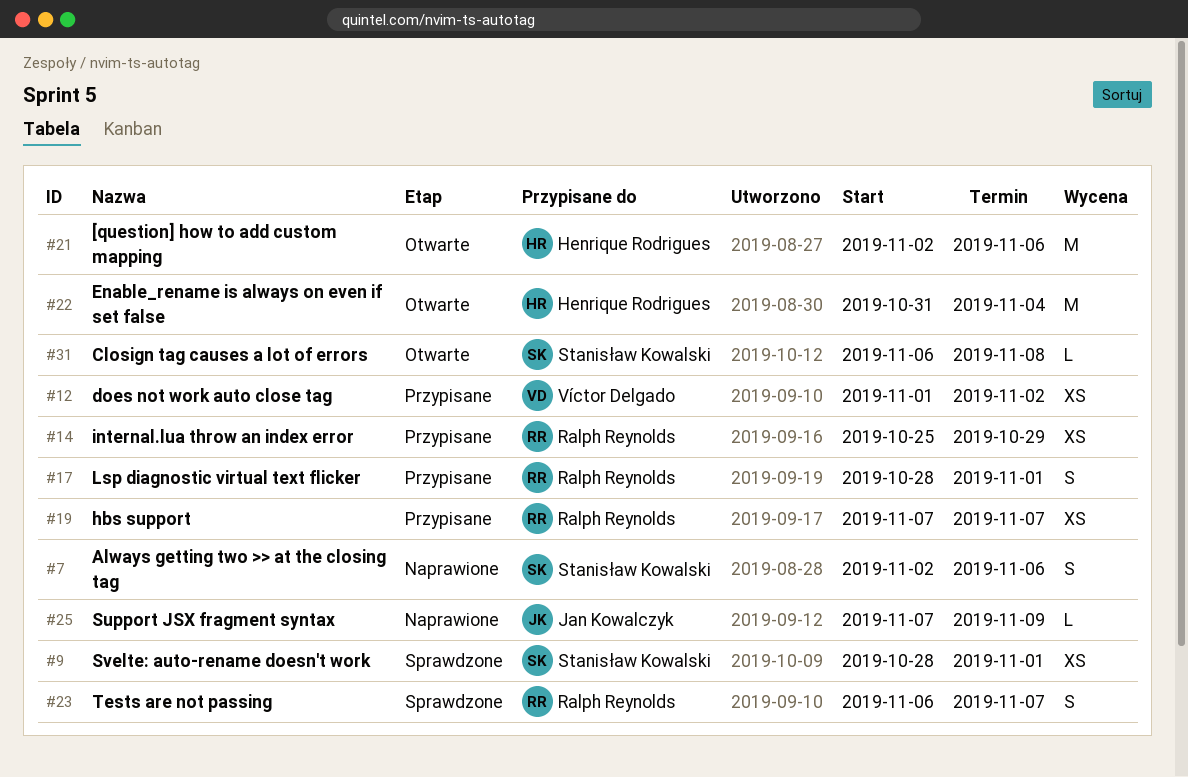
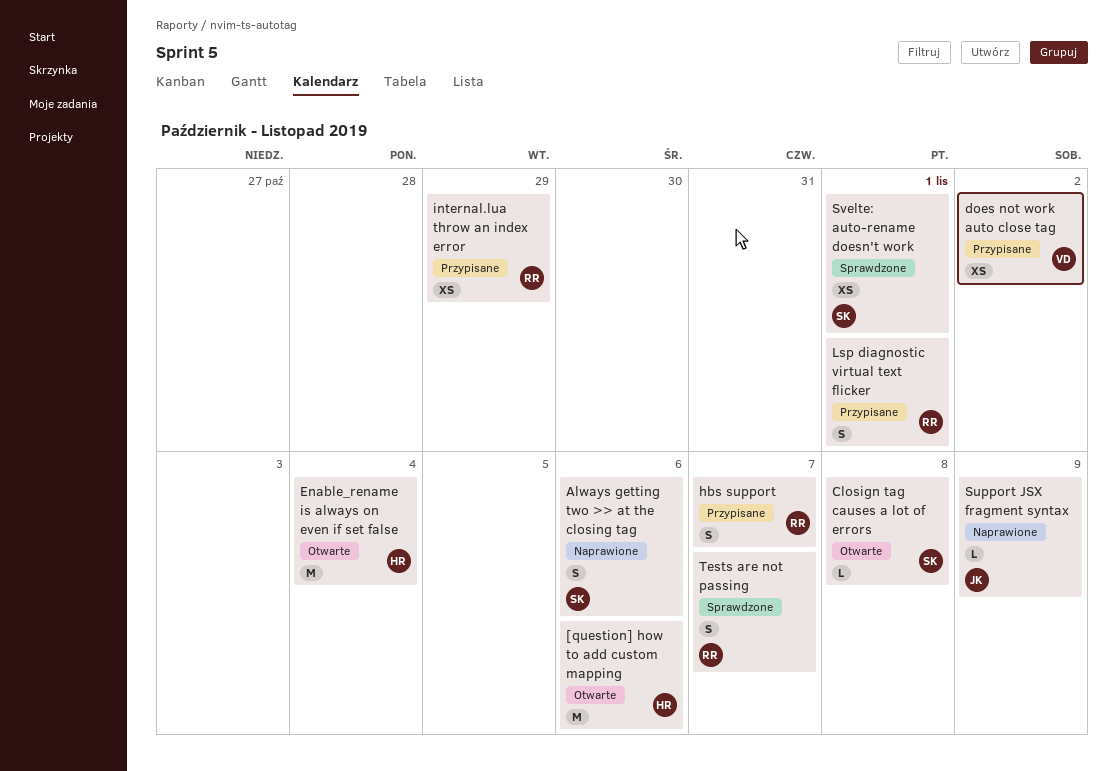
hbs support, estimate: XS -> S

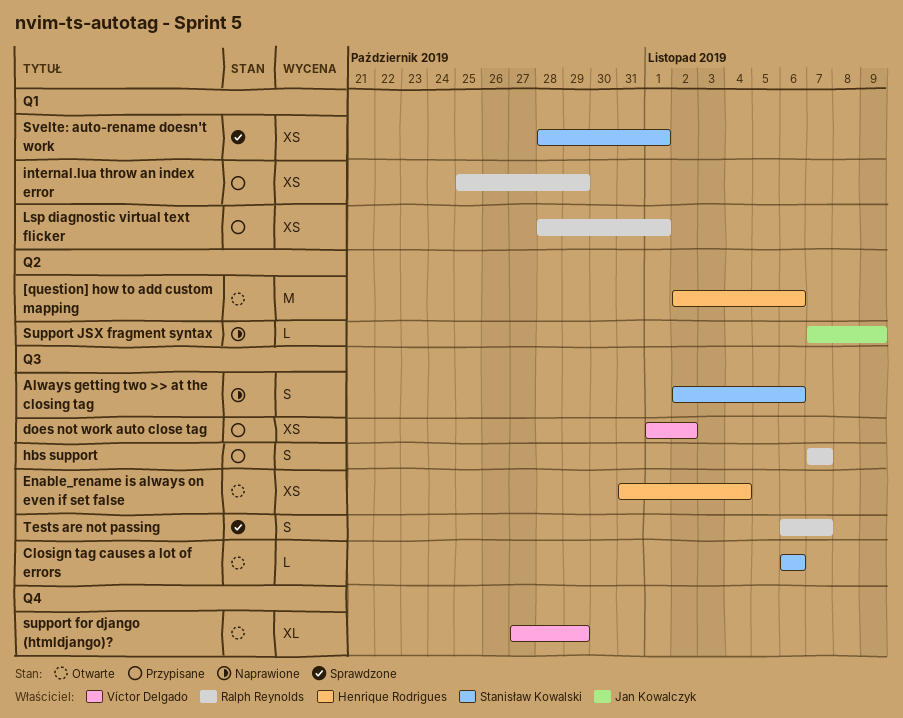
Closign tag сauses a lot of errors, due: Nov 8 -> Nov 6
Enable_rename is always on even if set false, estimate: M -> XS
Lsp diagnostic virtual text flicker, estimate: S -> XS
support for django (htmldjango)?: none -> present

